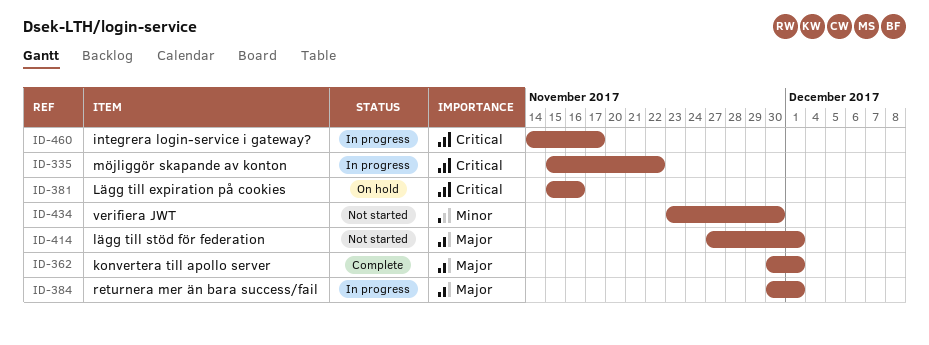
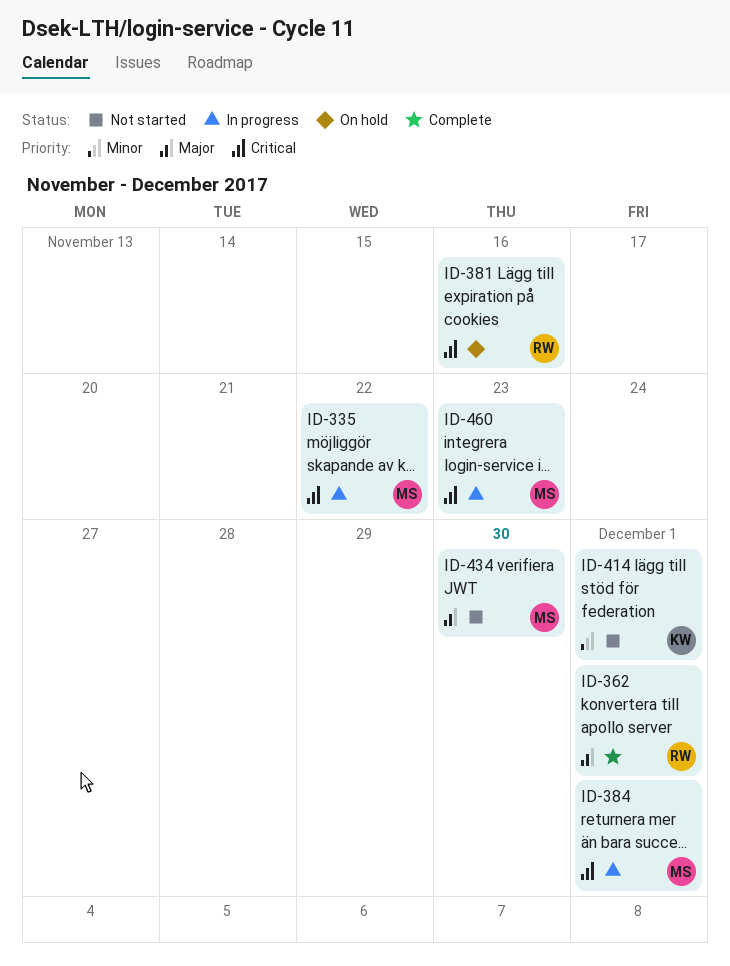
ID-384, priority: Major -> Critical
ID-414, priority: Major -> Minor
ID-434, priority: Minor -> Major
ID-460, due: Nov 17 -> Nov 23

